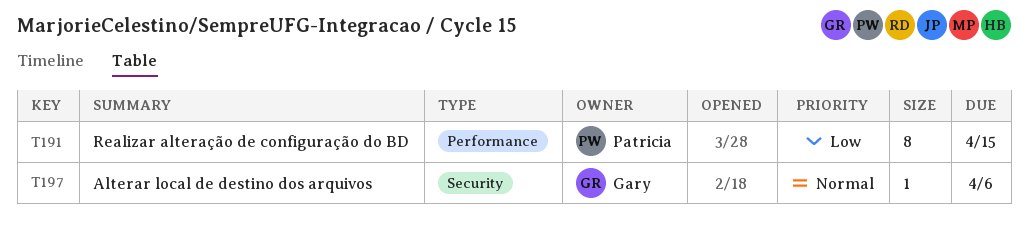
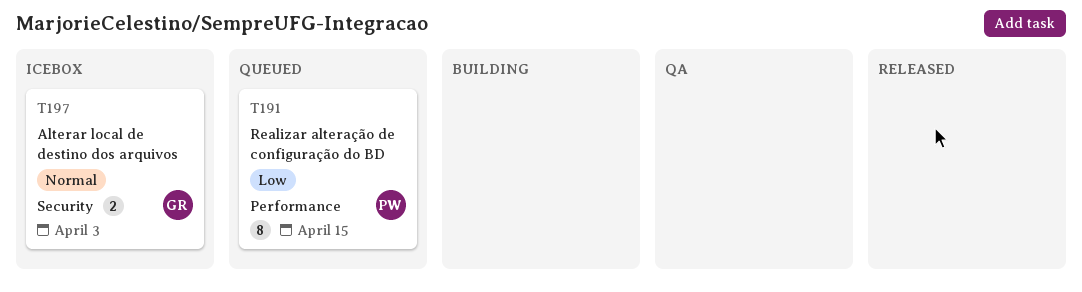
T197, estimate: 1 -> 2
T197, due: Apr 6 -> Apr 3

